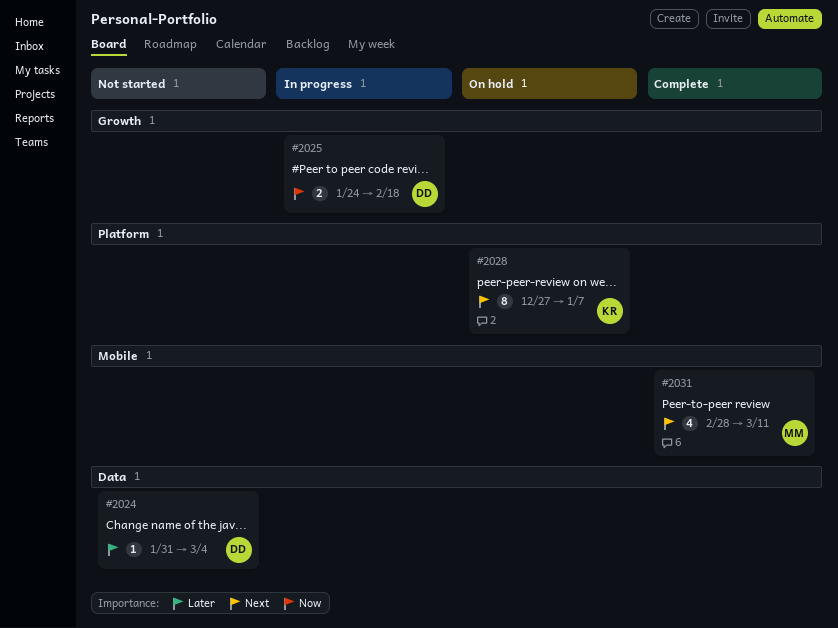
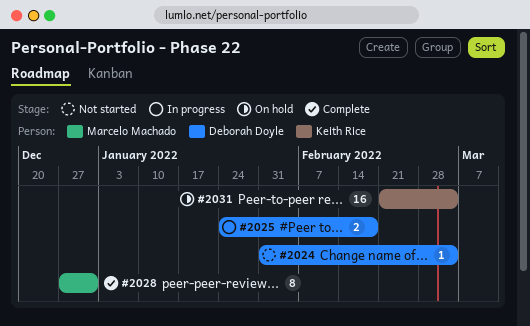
#2028, status: On hold -> Complete
#2028, owner: Keith Rice -> Marcelo Machado
#2028, due: Jan 7 -> Dec 31
#2031, status: Complete -> On hold
#2031, owner: Marcelo Machado -> Keith Rice
#2031, estimate: 4 -> 16
#2031, start: Feb 28 -> Feb 21
#2031, due: Mar 11 -> Mar 4

